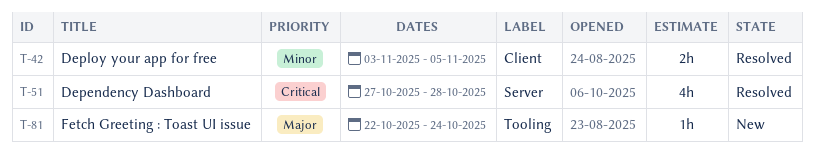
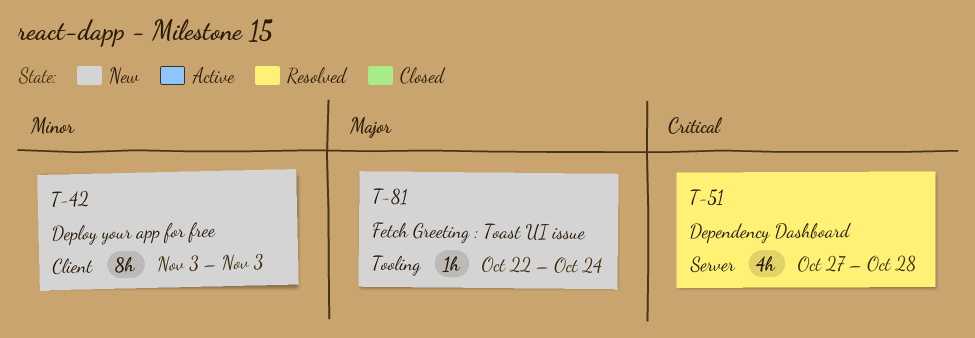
T-42, status: Resolved -> New
T-42, estimate: 2h -> 8h
T-42, due: Nov 5 -> Nov 3

